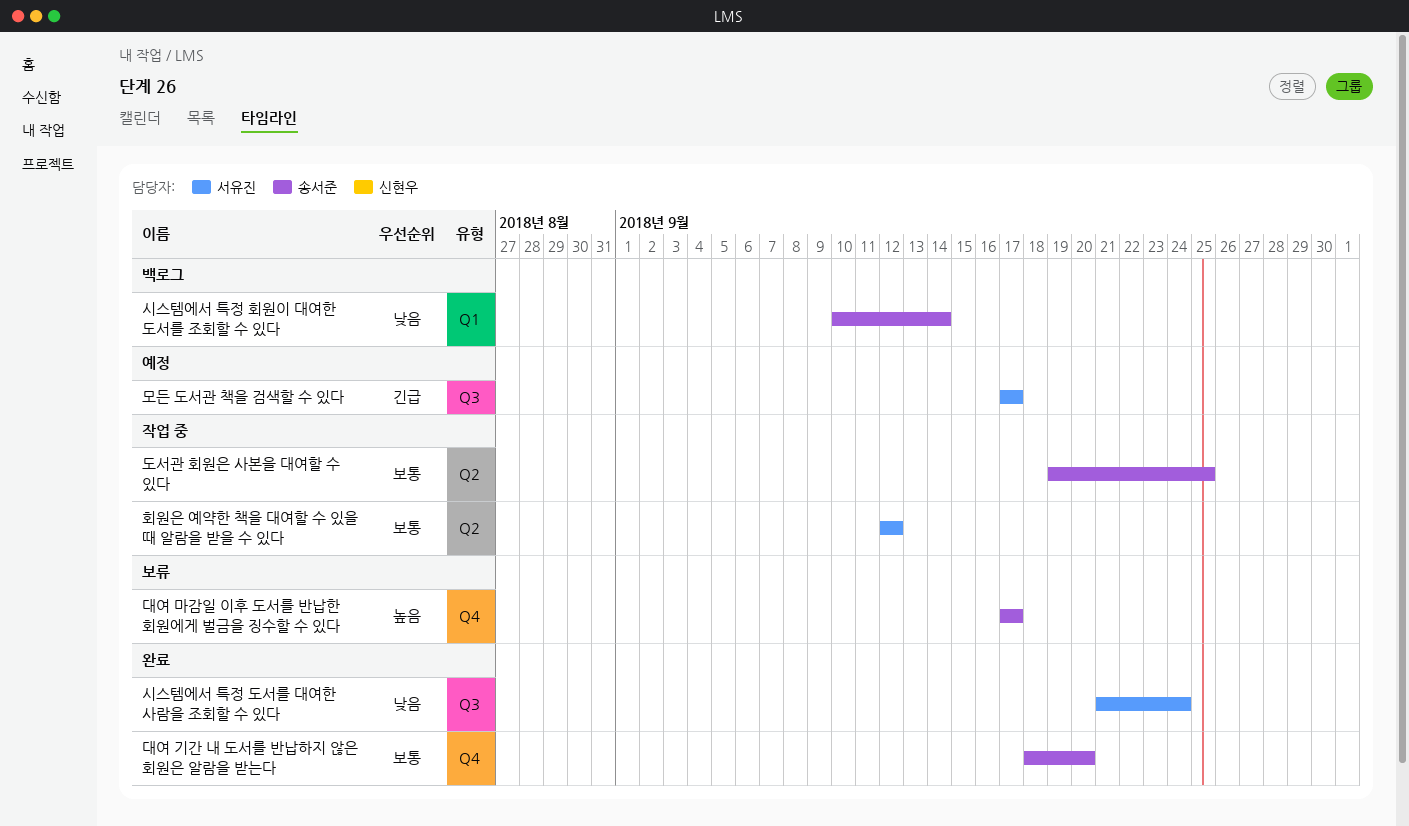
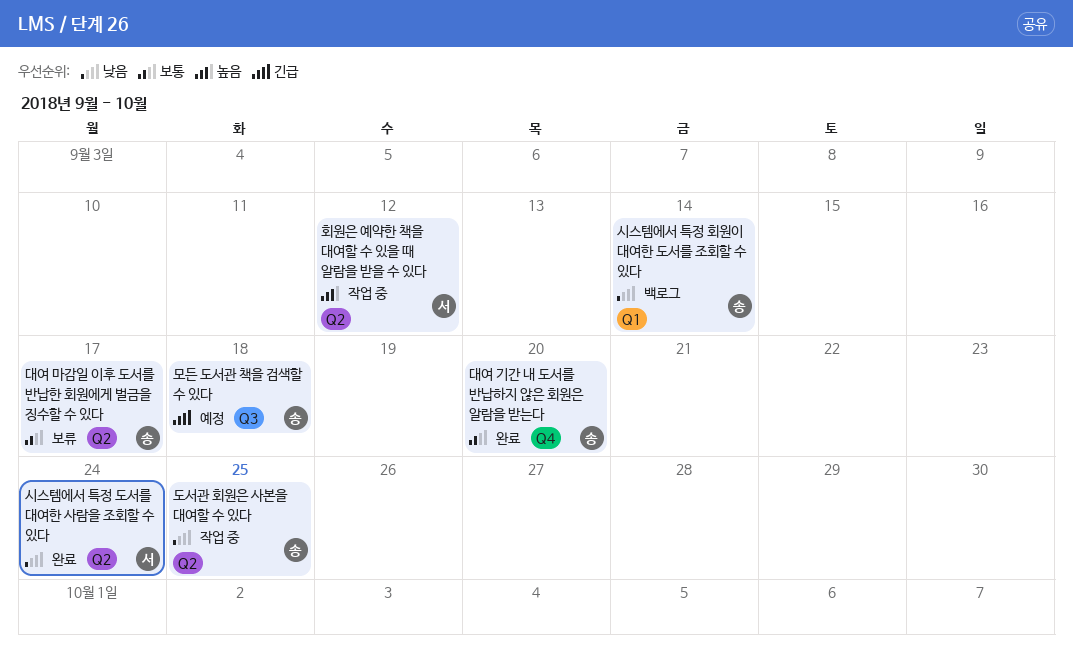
대여 마감일 이후 도서를 반납한 회원에게 벌금을 징수할 수 있다, priority: 높음 -> 보통
대여 마감일 이후 도서를 반납한 회원에게 벌금을 징수할 수 있다, label: Q4 -> Q2
도서관 회원은 사본을 대여할 수 있다, priority: 보통 -> 낮음
모든 도서관 책을 검색할 수 있다, owner: 서유진 -> 송서준
모든 도서관 책을 검색할 수 있다, due: Sep 17 -> Sep 18
시스템에서 특정 도서를 대여한 사람을 조회할 수 있다, label: Q3 -> Q2
회원은 예약한 책을 대여할 수 있을 때 알람을 받을 수 있다, priority: 보통 -> 높음

